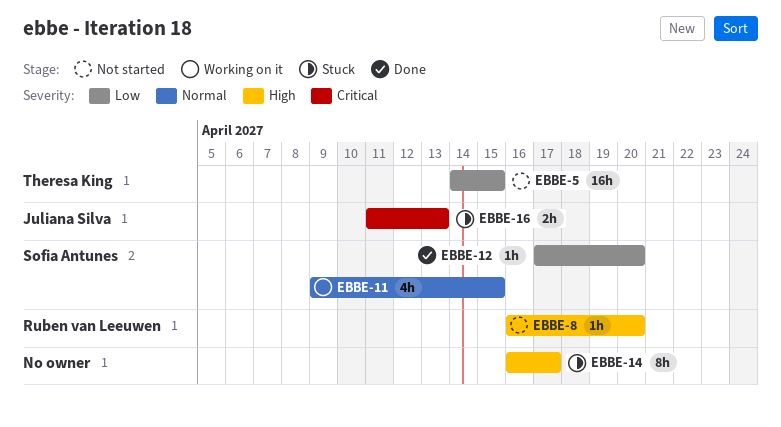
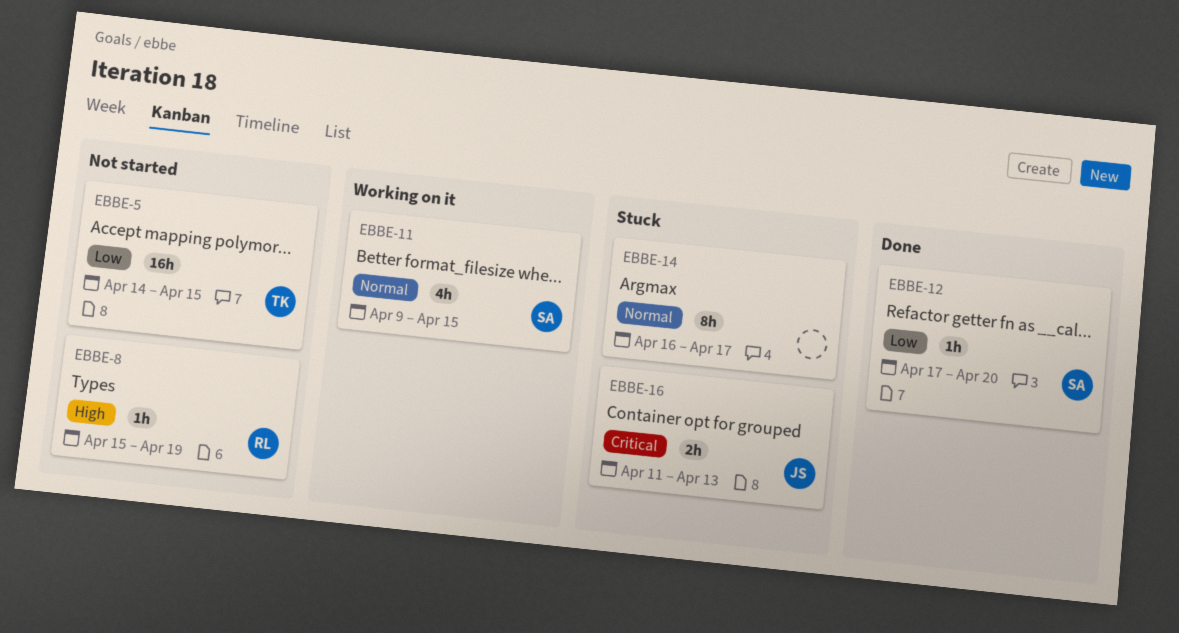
EBBE-8, start: Apr 16 -> Apr 15
EBBE-8, due: Apr 20 -> Apr 19
EBBE-14, priority: High -> Normal

